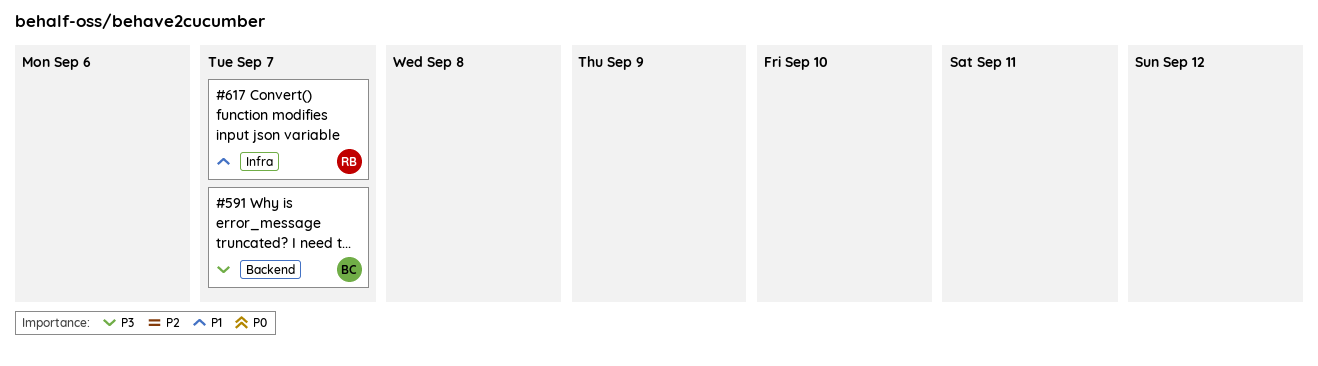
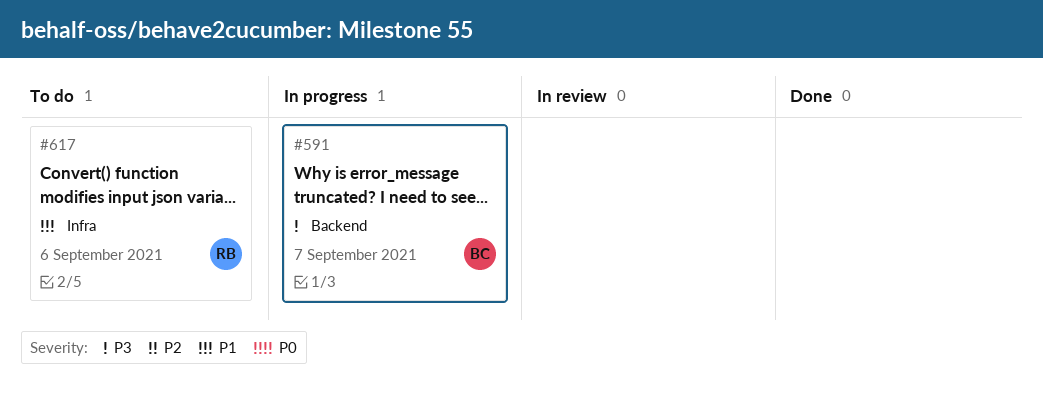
#617, due: Sep 7 -> Sep 6

